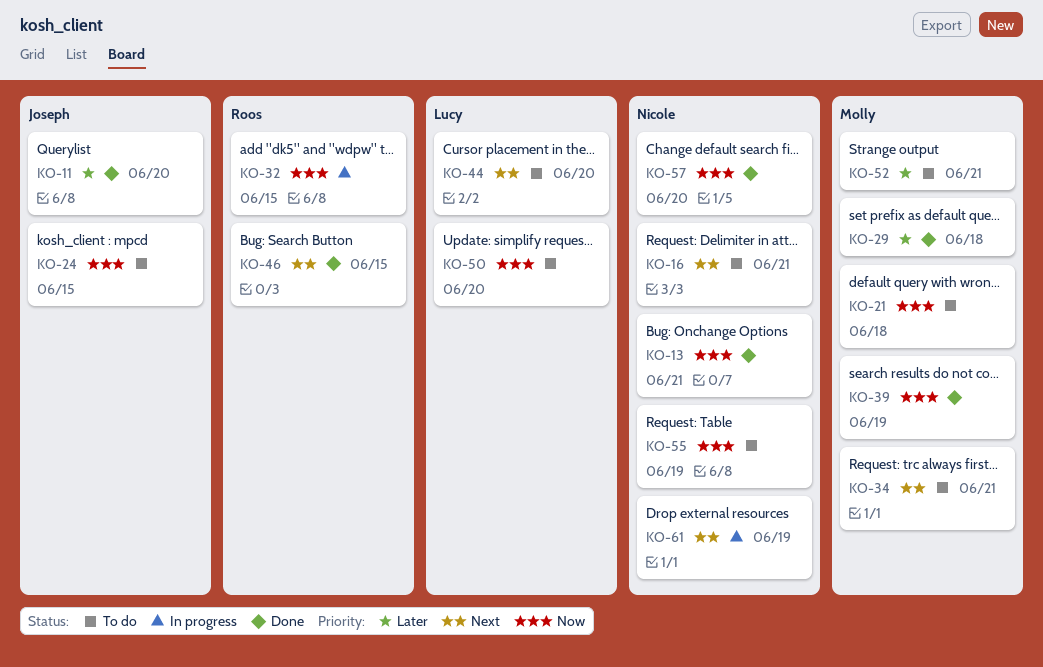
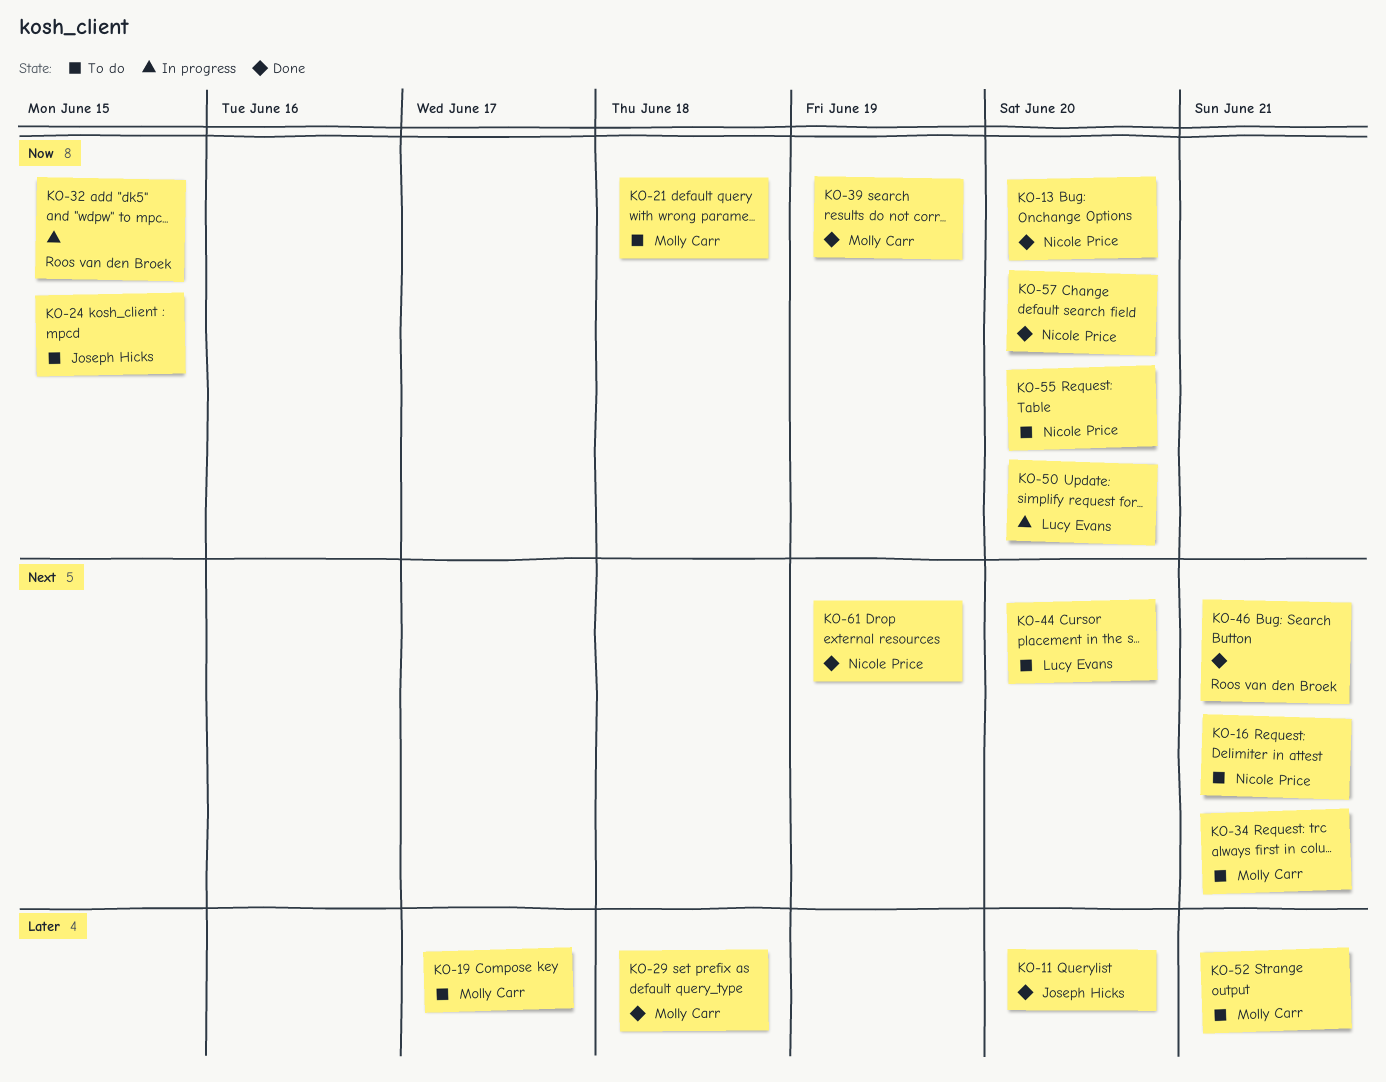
KO-13, due: Jun 21 -> Jun 20
KO-19: none -> present
KO-46, due: Jun 15 -> Jun 21
KO-50, status: To do -> In progress
KO-55, due: Jun 19 -> Jun 20
KO-61, status: In progress -> Done

